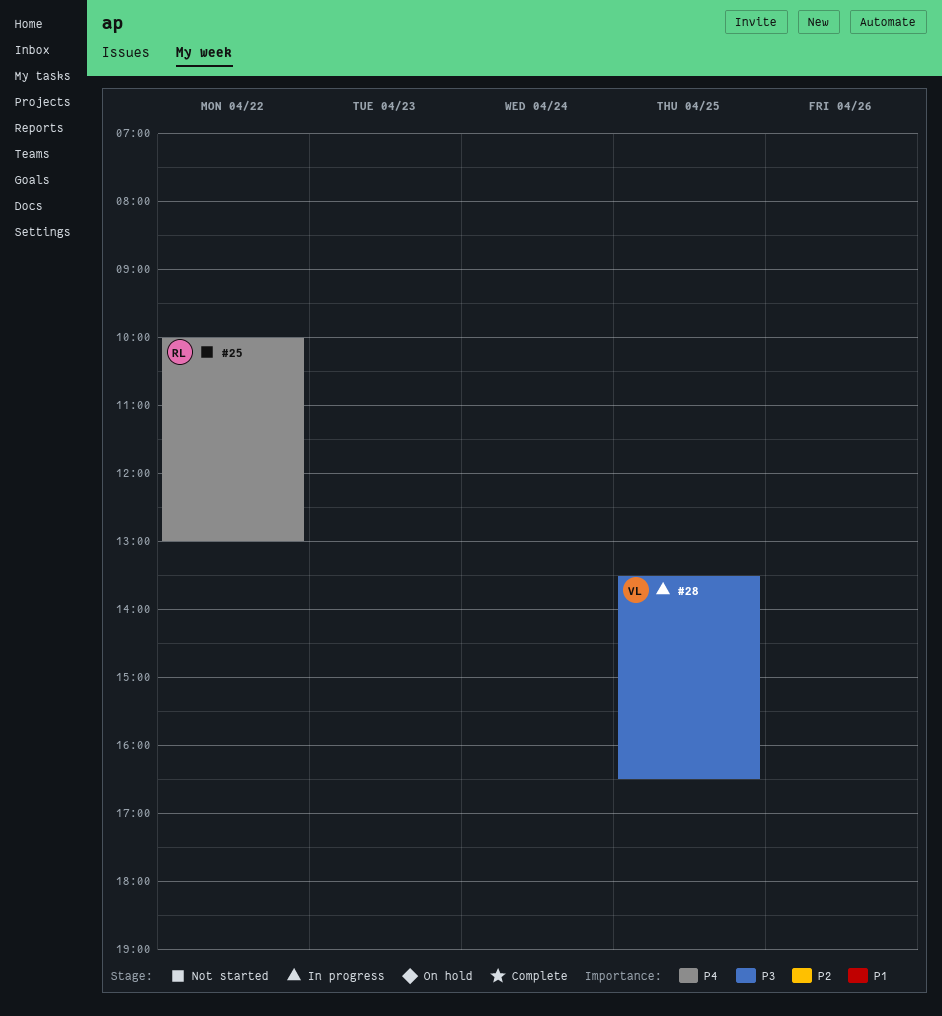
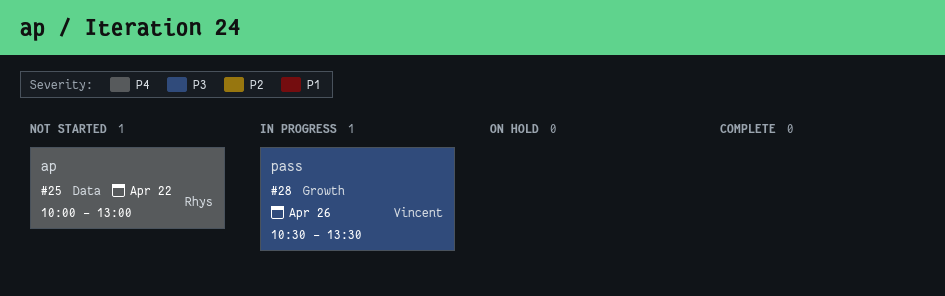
#28, day: Apr 25 -> Apr 26
#28, begins: 13:30 -> 10:30
#28, ends: 16:30 -> 13:30

